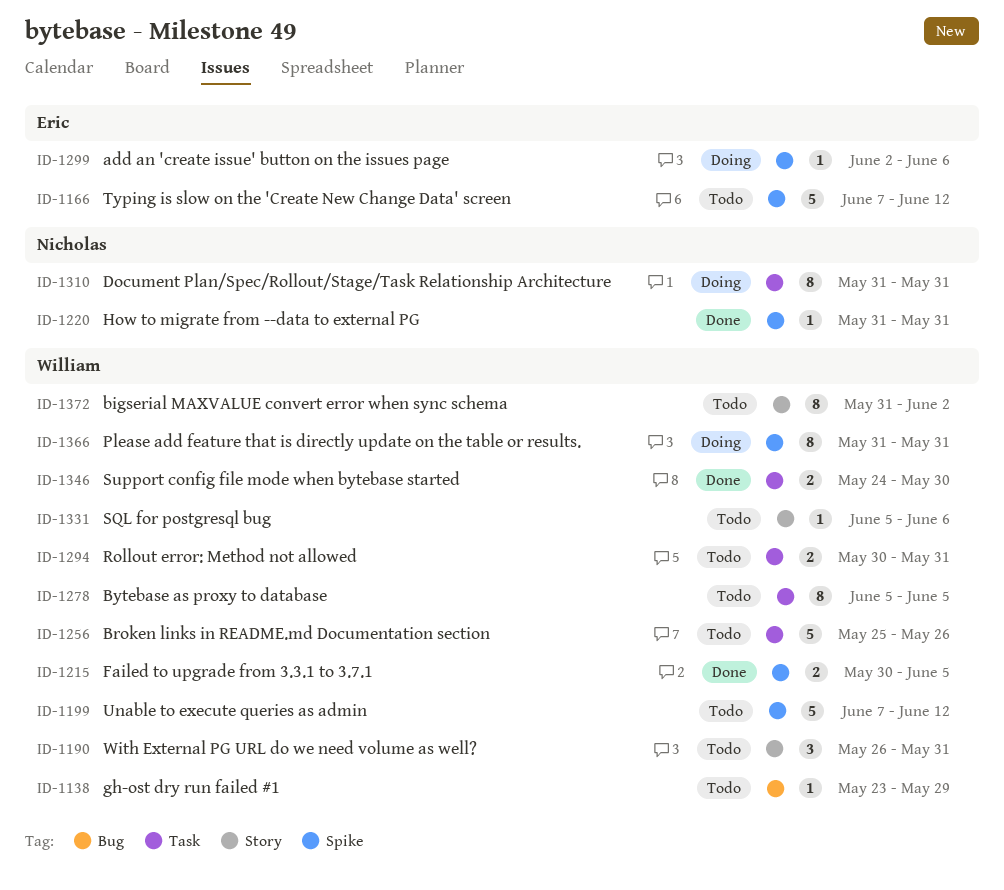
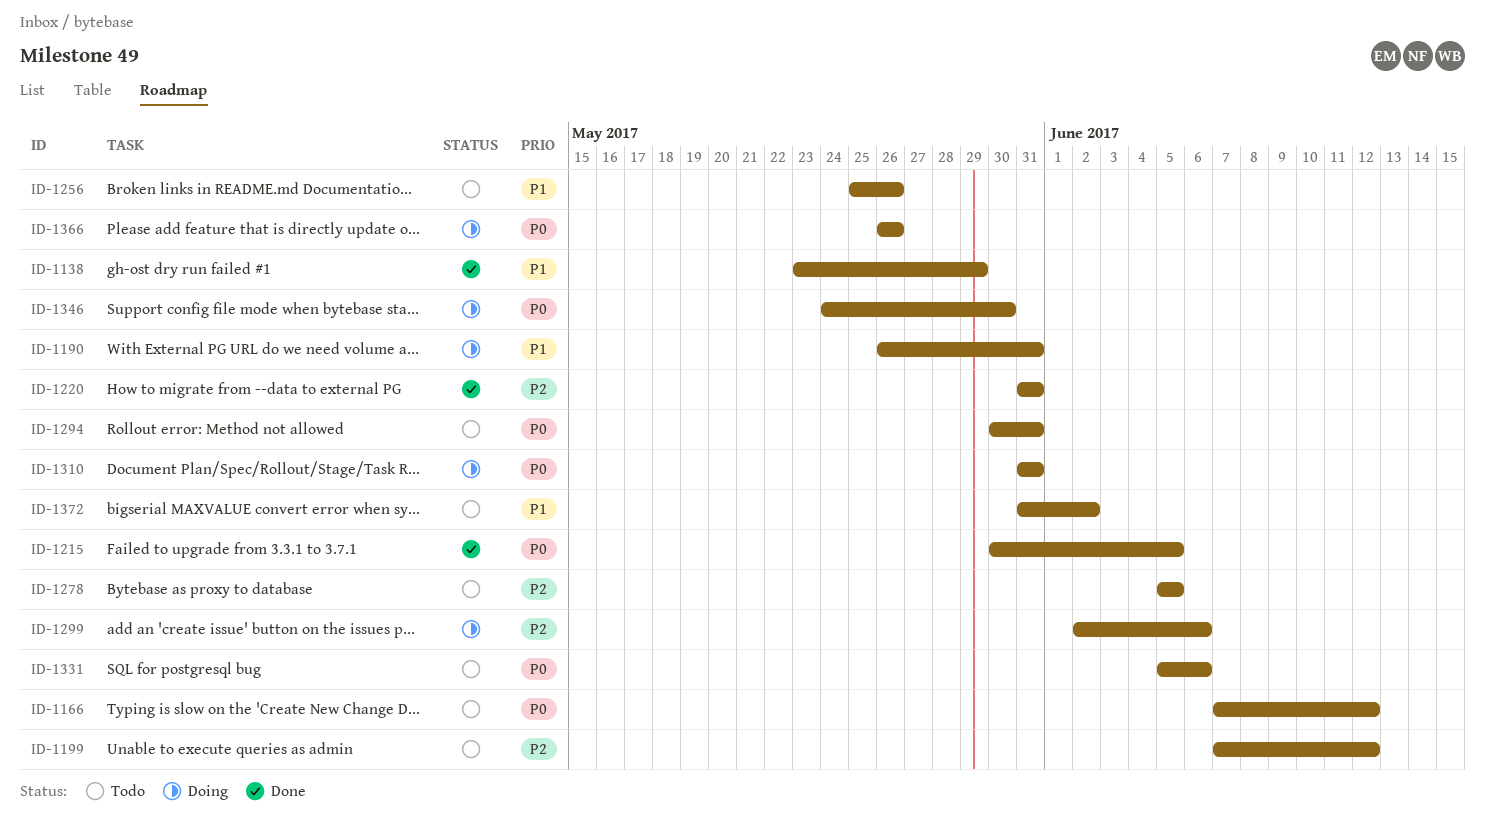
ID-1138, status: Todo -> Done
ID-1190, status: Todo -> Doing
ID-1346, status: Done -> Doing
ID-1366, start: May 31 -> May 26
ID-1366, due: May 31 -> May 26

